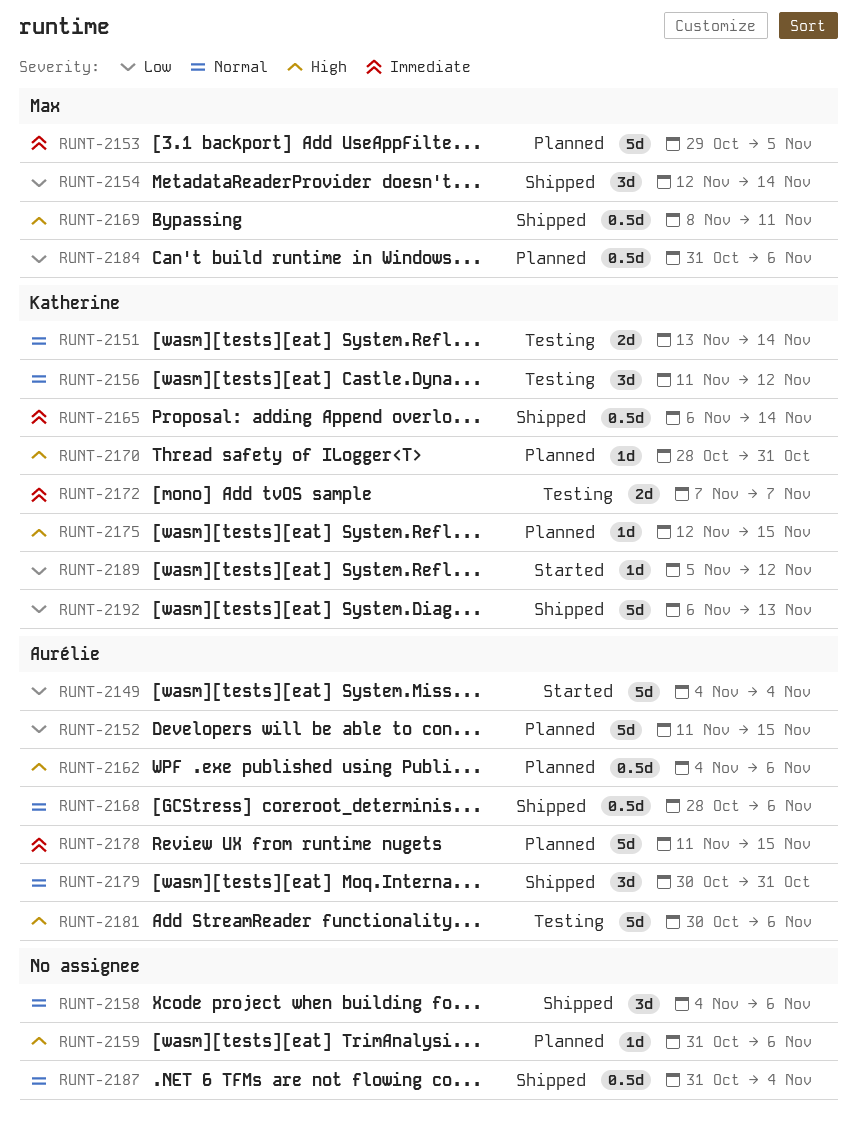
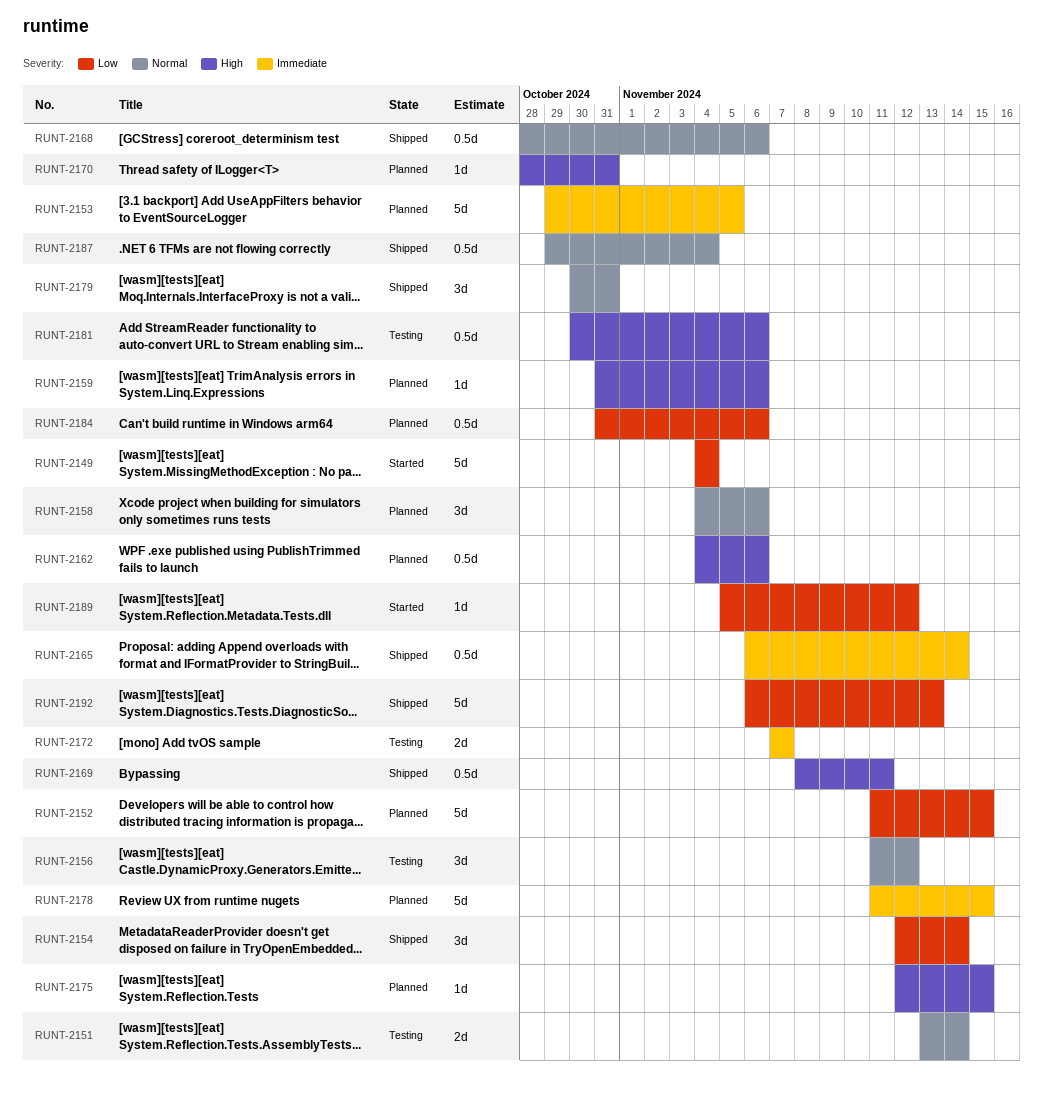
RUNT-2158, status: Shipped -> Planned
RUNT-2181, estimate: 5d -> 0.5d
RUNT-2187, start: Oct 31 -> Oct 29

